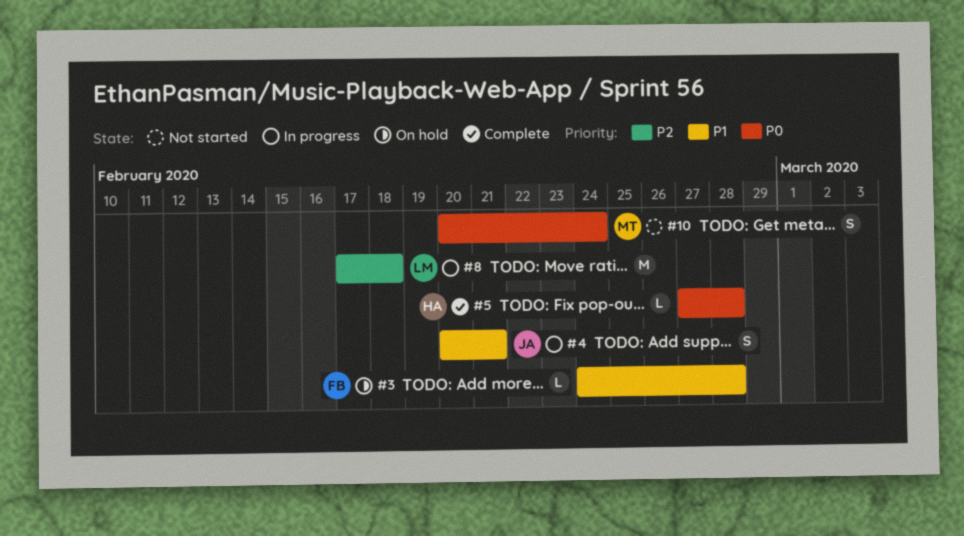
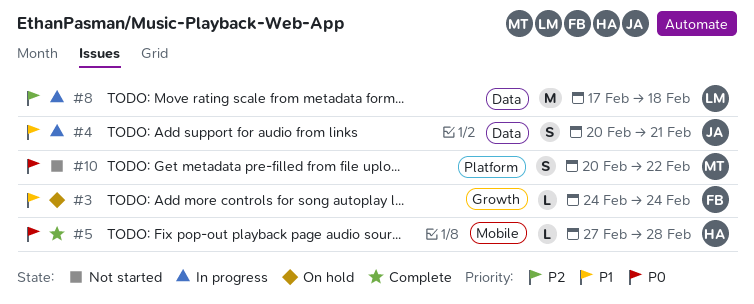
#3, due: Feb 28 -> Feb 24
#10, due: Feb 24 -> Feb 22

